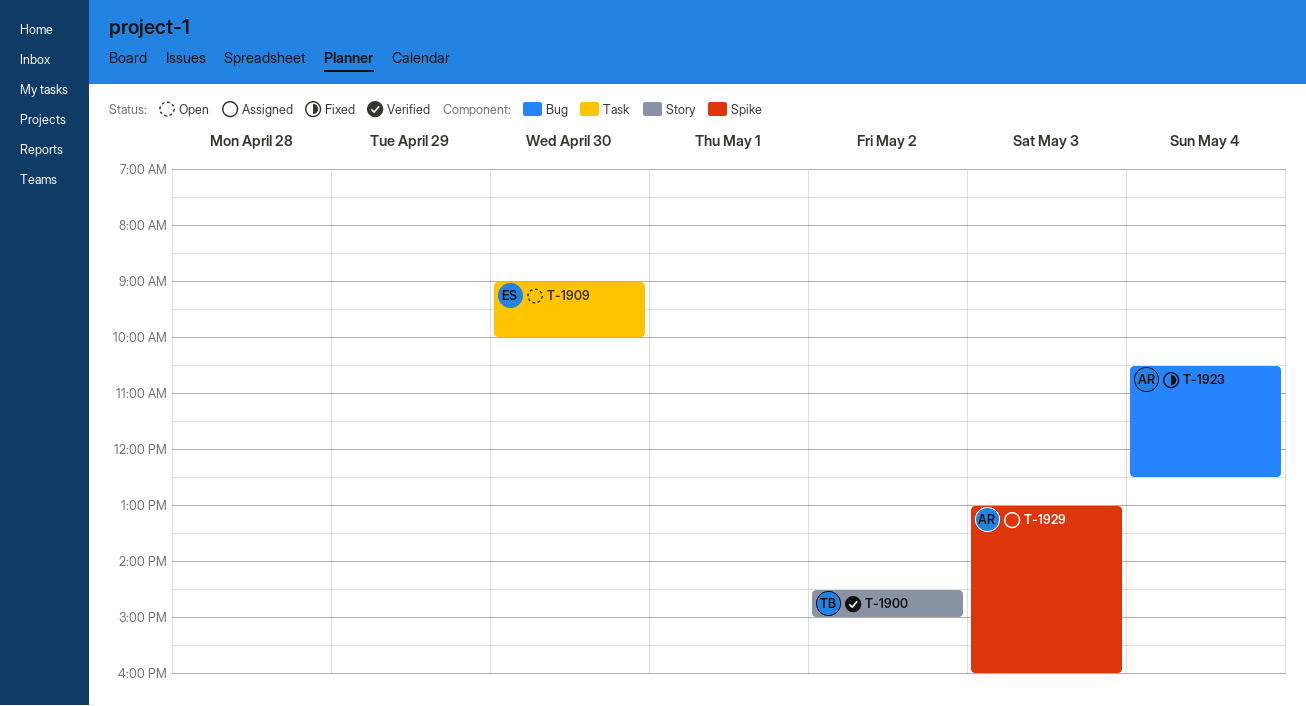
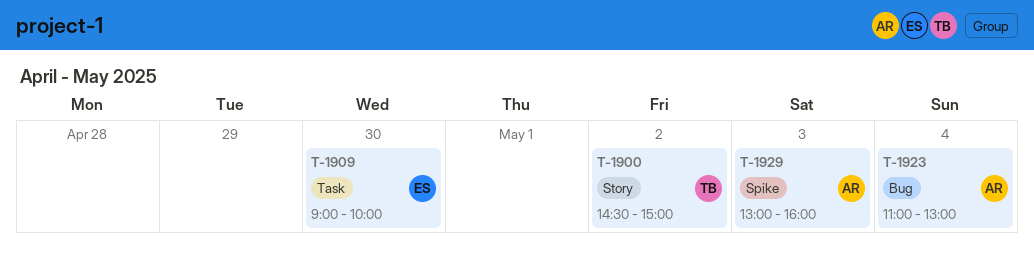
T-1923, begins: 10:30 -> 11:00
T-1923, ends: 12:30 -> 13:00

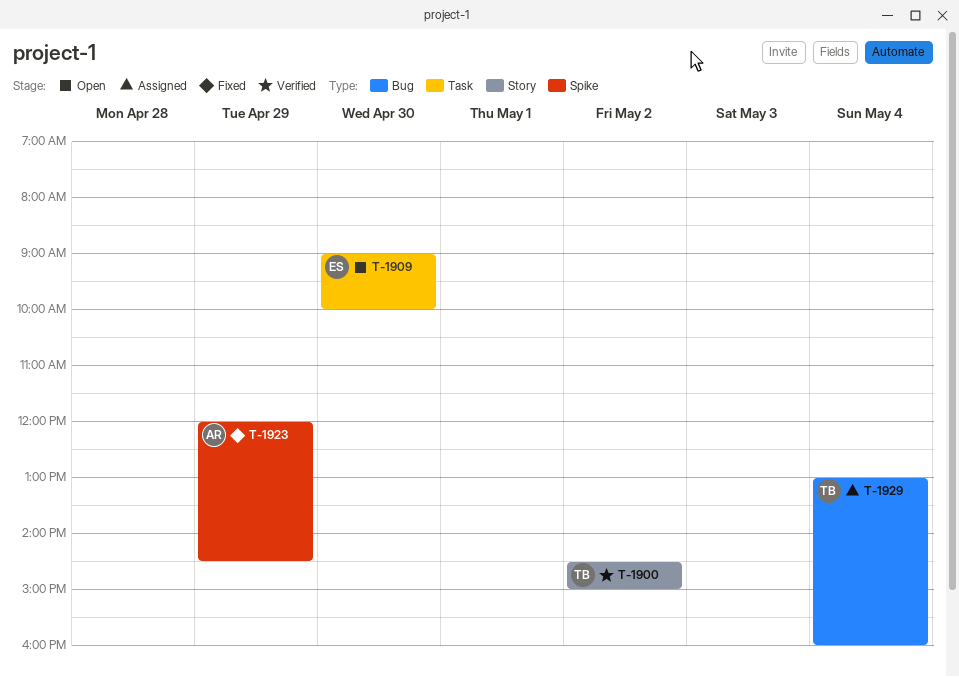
T-1923, label: Bug -> Spike
T-1923, day: May 4 -> Apr 29
T-1923, begins: 11:00 -> 12:00
T-1923, ends: 13:00 -> 14:30
T-1929, owner: AR -> TB
T-1929, label: Spike -> Bug
T-1929, day: May 3 -> May 4

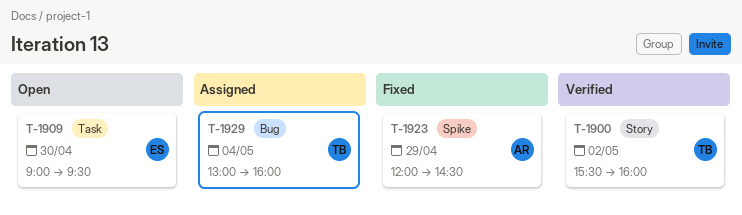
T-1900, begins: 14:30 -> 15:30
T-1900, ends: 15:00 -> 16:00
T-1909, ends: 10:00 -> 09:30

